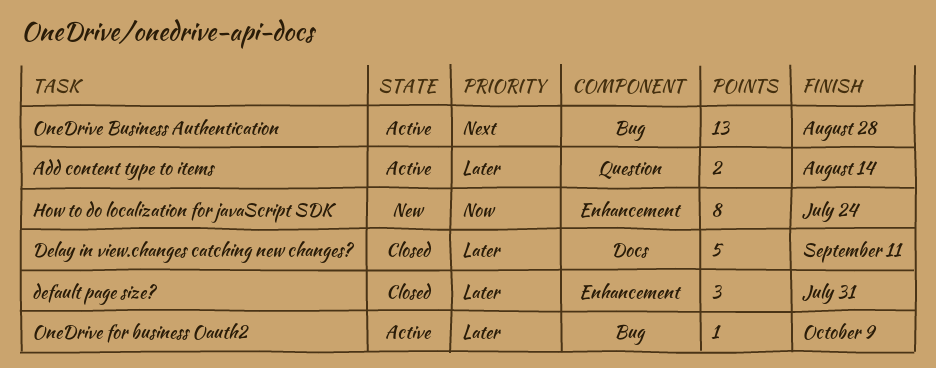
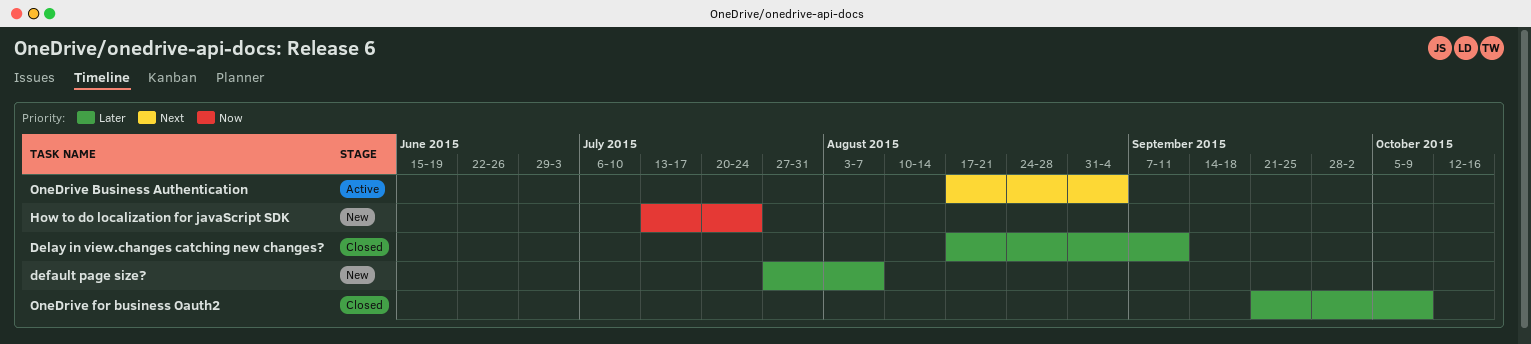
Add content type to items: present -> none
default page size?, status: Closed -> New
default page size?, due: Jul 31 -> Aug 7
OneDrive Business Authentication, due: Aug 28 -> Sep 4
OneDrive for business Oauth2, status: Active -> Closed

